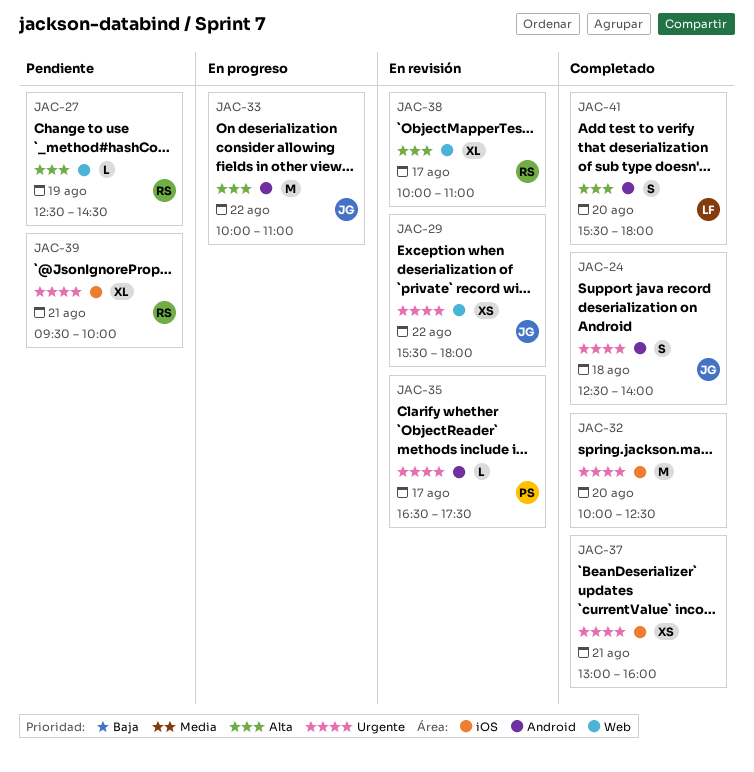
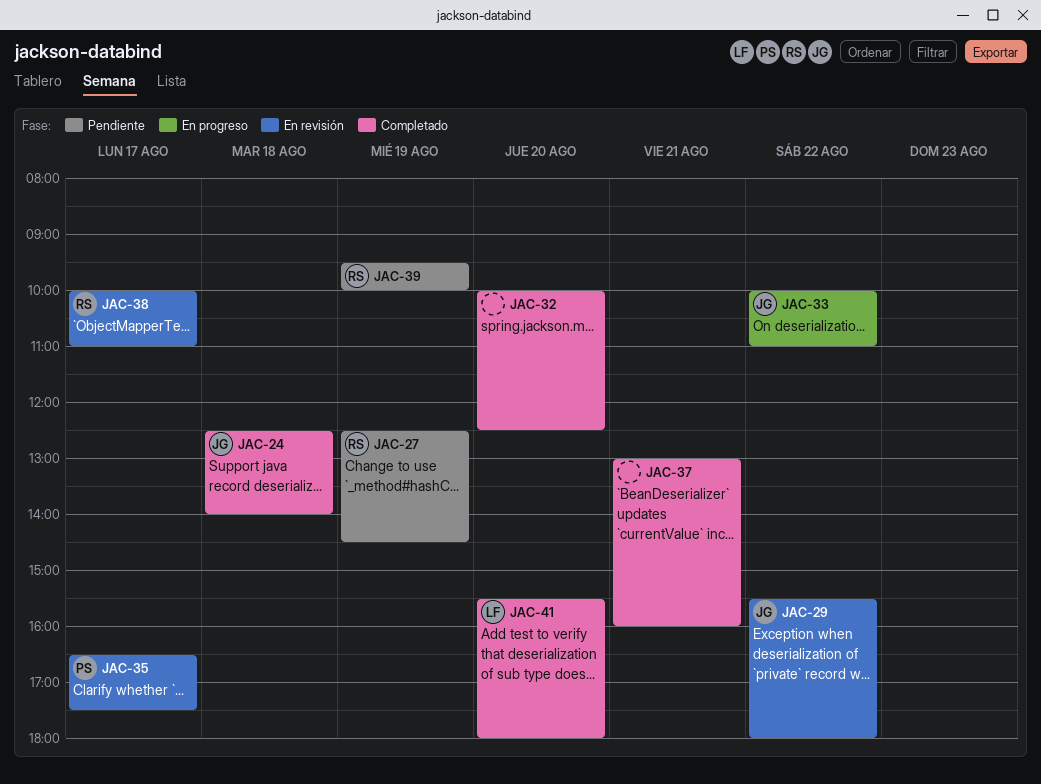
JAC-39, day: Aug 21 -> Aug 19

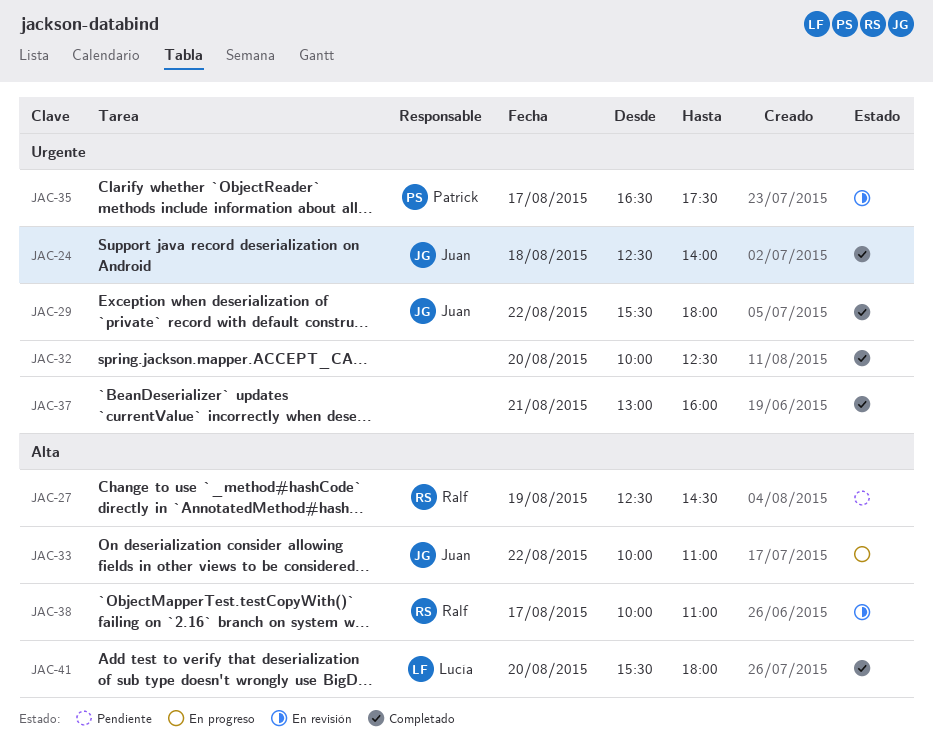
JAC-29, status: En revisión -> Completado
JAC-39: present -> none

